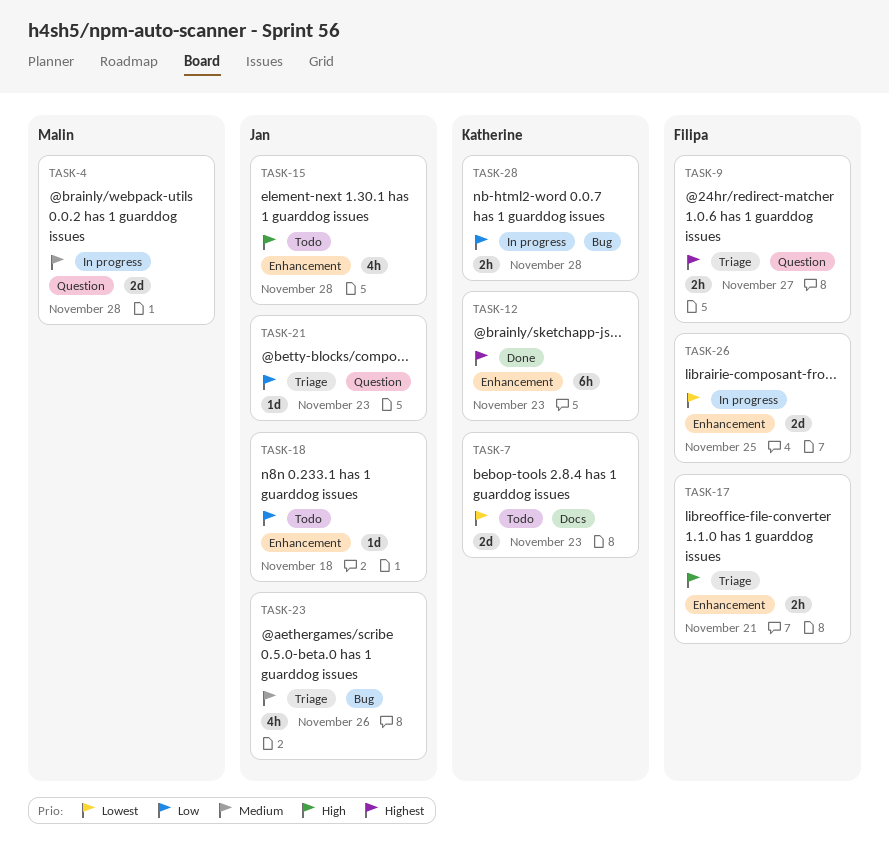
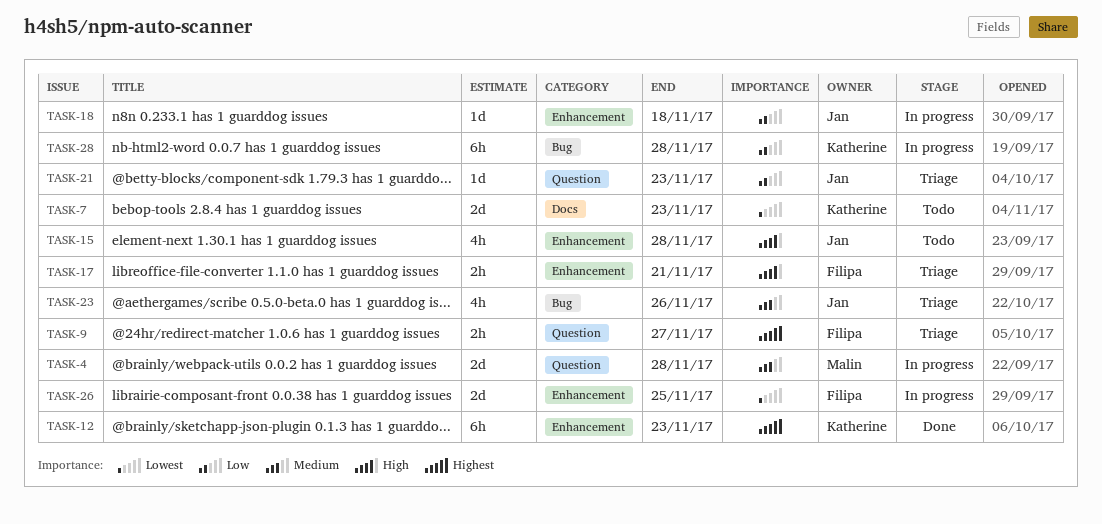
TASK-18, status: Todo -> In progress
TASK-28, estimate: 2h -> 6h

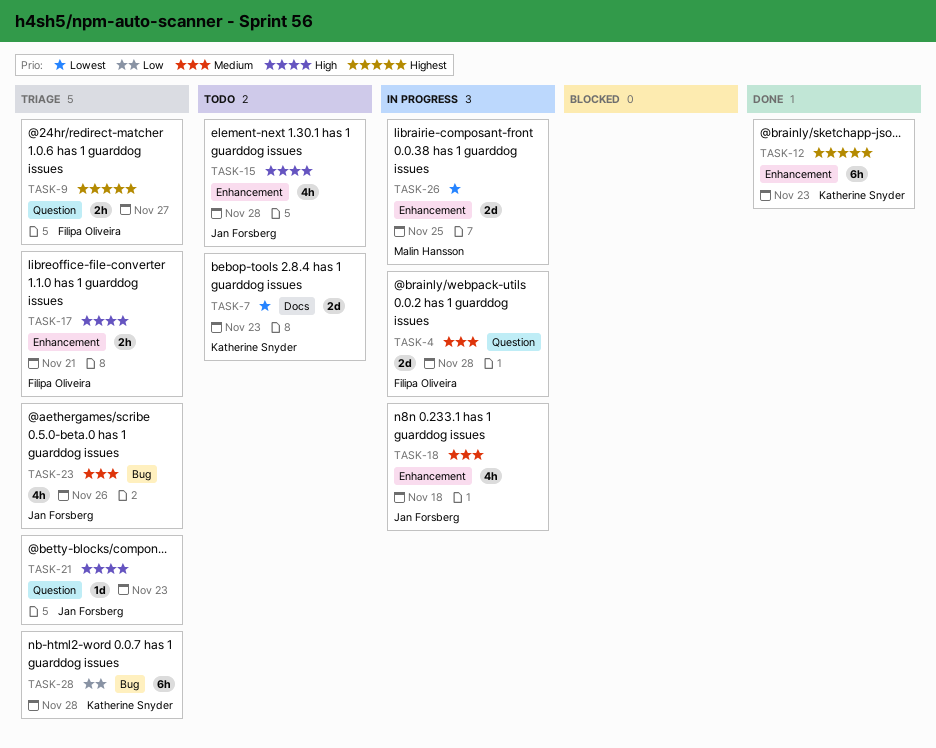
TASK-4, owner: Malin Hansson -> Filipa Oliveira
TASK-18, priority: Low -> Medium
TASK-18, estimate: 1d -> 4h
TASK-21, priority: Low -> High
TASK-26, owner: Filipa Oliveira -> Malin Hansson
TASK-28, status: In progress -> Triage

